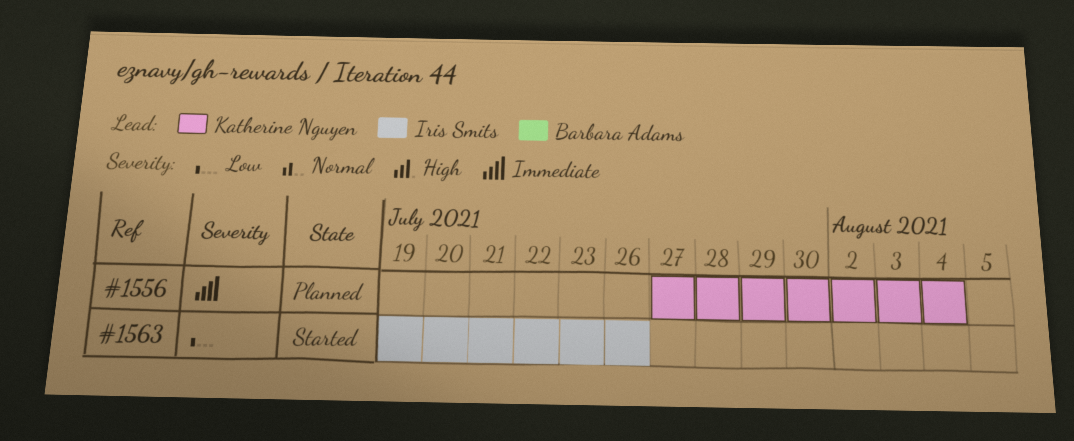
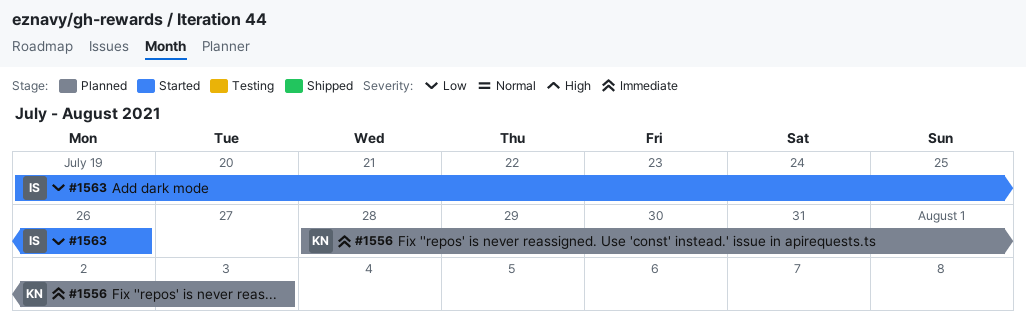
#1556, start: Jul 27 -> Jul 28
#1556, due: Aug 4 -> Aug 3

